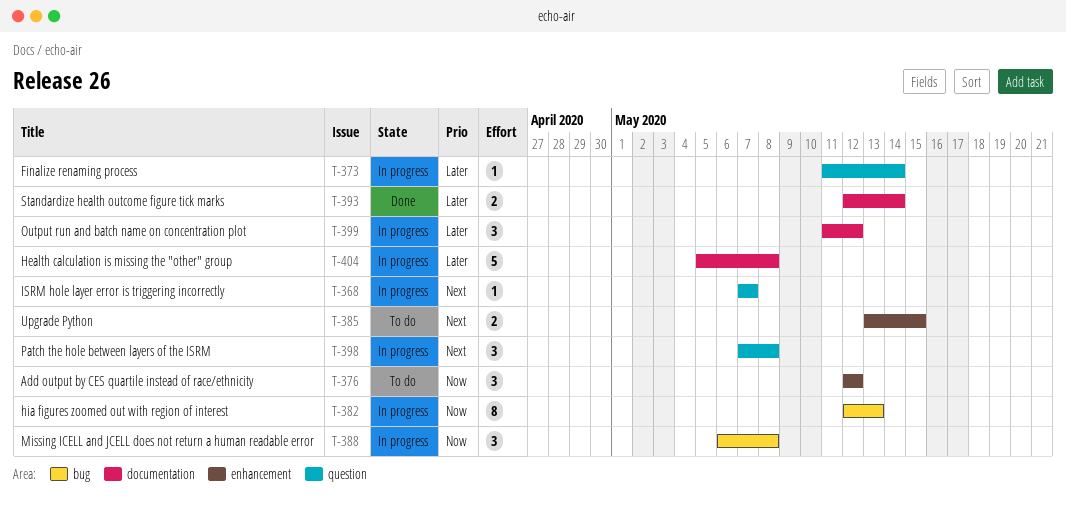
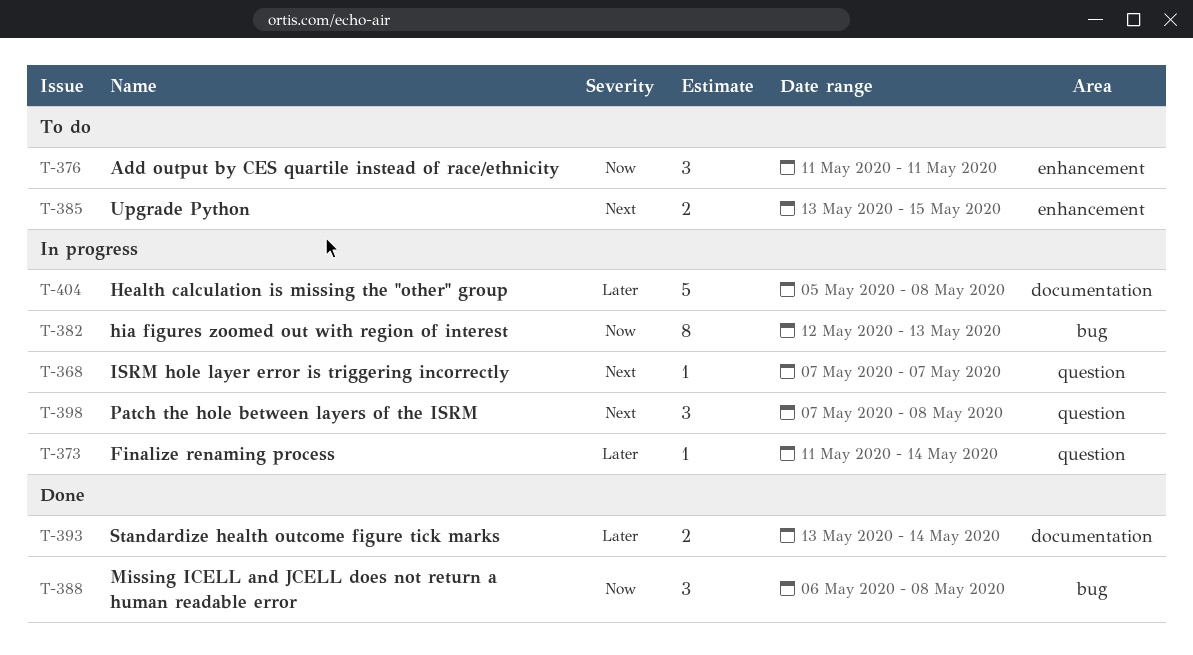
T-376, start: May 12 -> May 11
T-376, due: May 12 -> May 11
T-388, status: In progress -> Done
T-393, start: May 12 -> May 13
T-399: present -> none

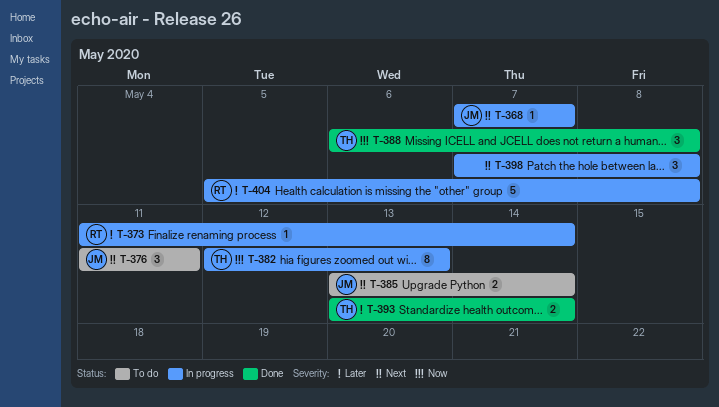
T-376, priority: Now -> Next
T-385, due: May 15 -> May 14

